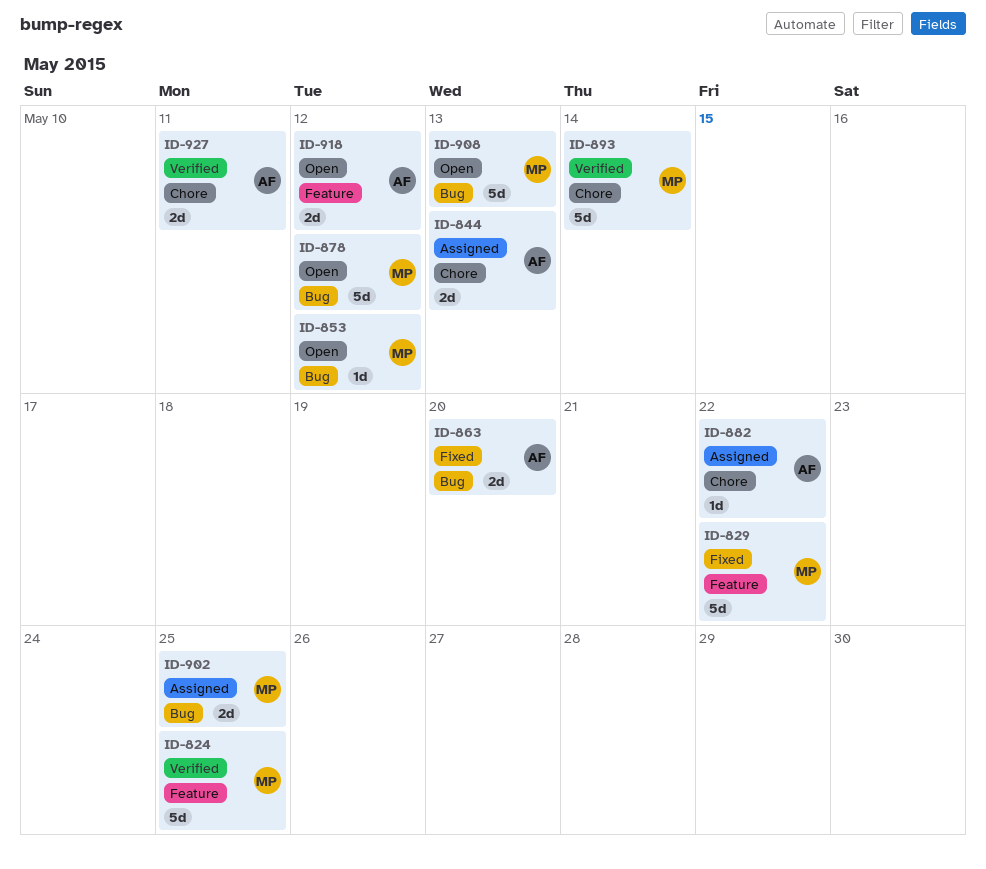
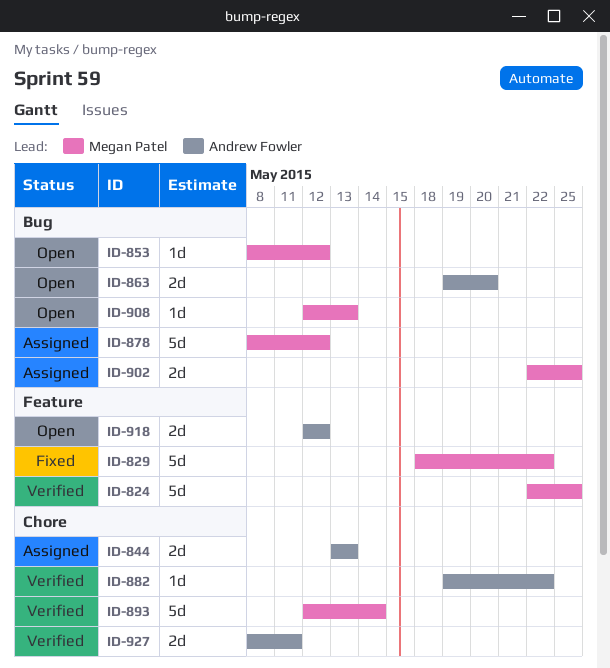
ID-863, status: Fixed -> Open
ID-878, status: Open -> Assigned
ID-882, status: Assigned -> Verified
ID-908, estimate: 5d -> 1d

